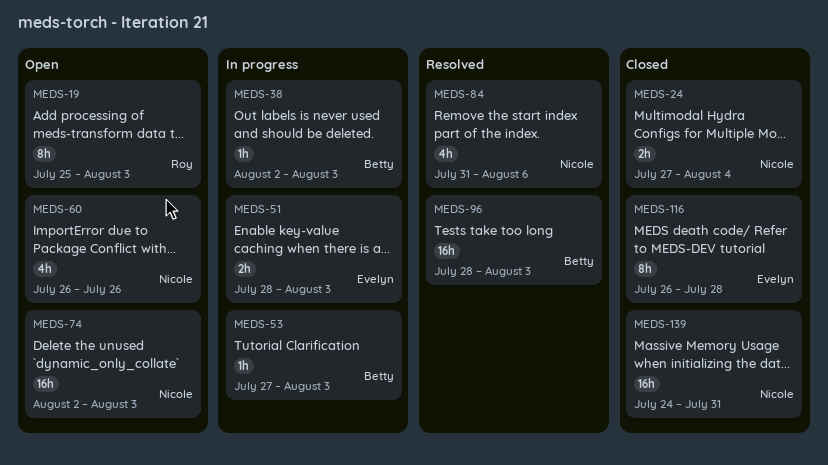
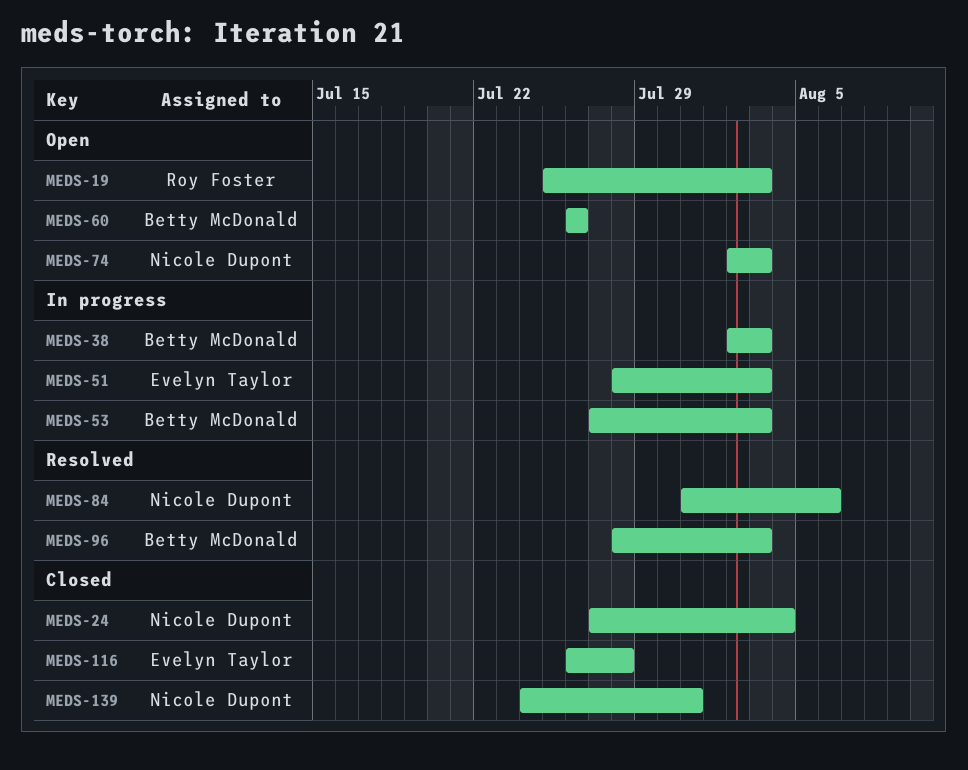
MEDS-60, owner: Nicole Dupont -> Betty McDonald

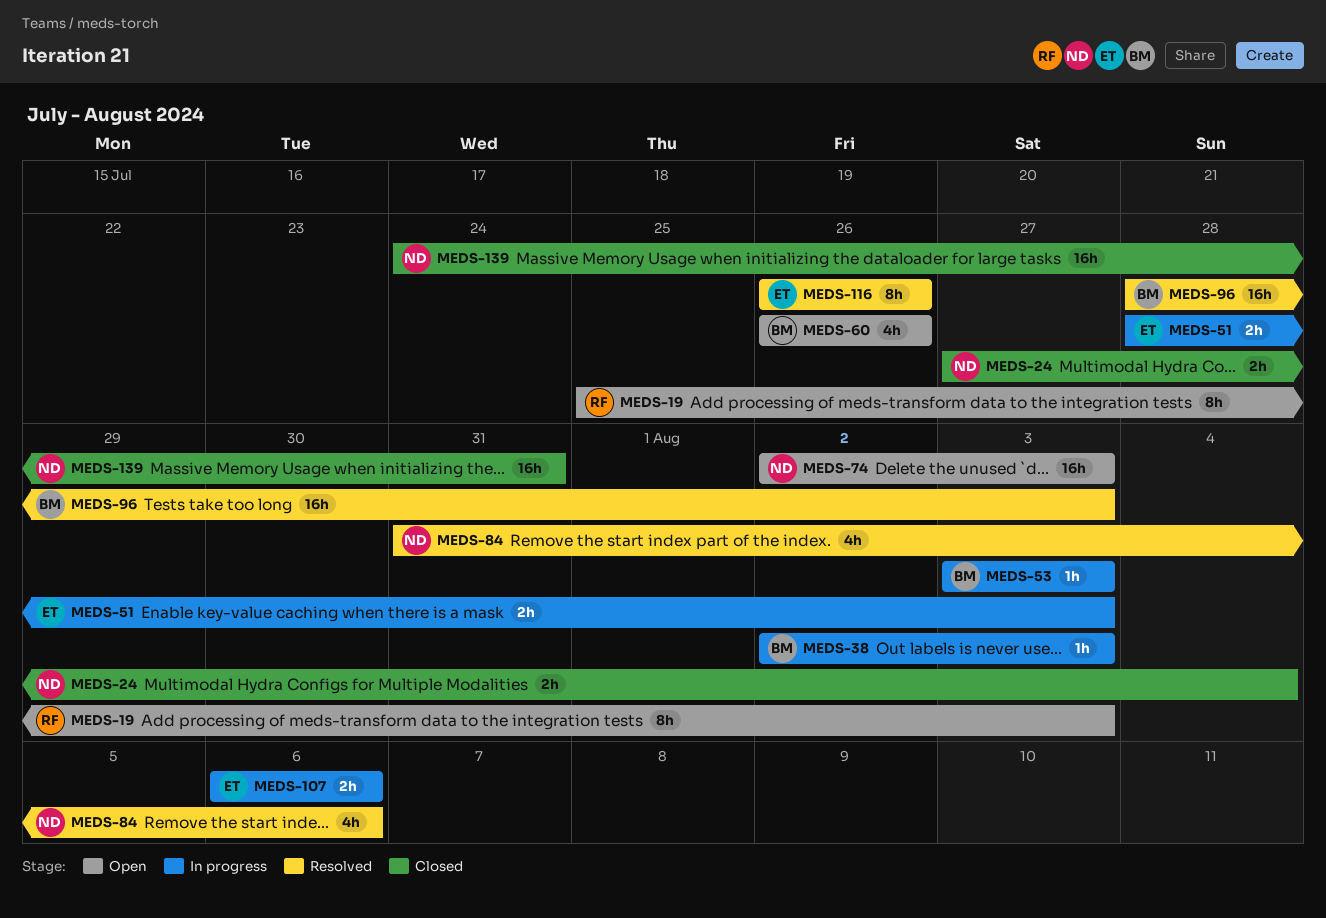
MEDS-53, start: Jul 27 -> Aug 3
MEDS-107: none -> present
MEDS-116, status: Closed -> Resolved
MEDS-116, due: Jul 28 -> Jul 26

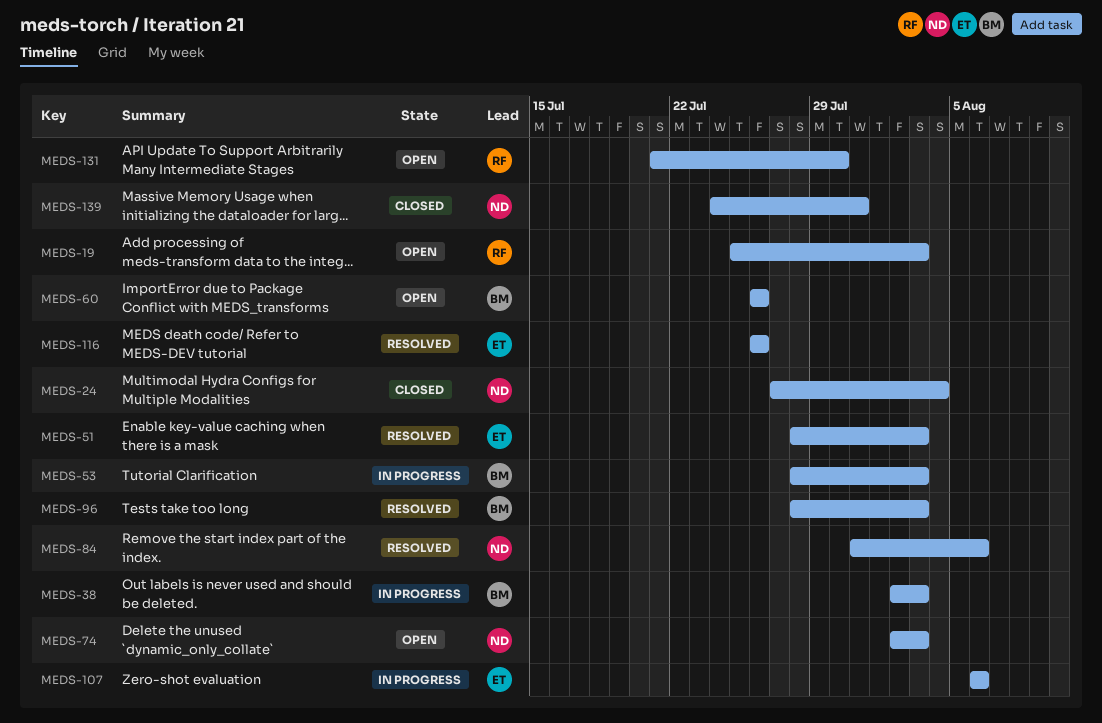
MEDS-51, status: In progress -> Resolved
MEDS-53, start: Aug 3 -> Jul 28
MEDS-131: none -> present

